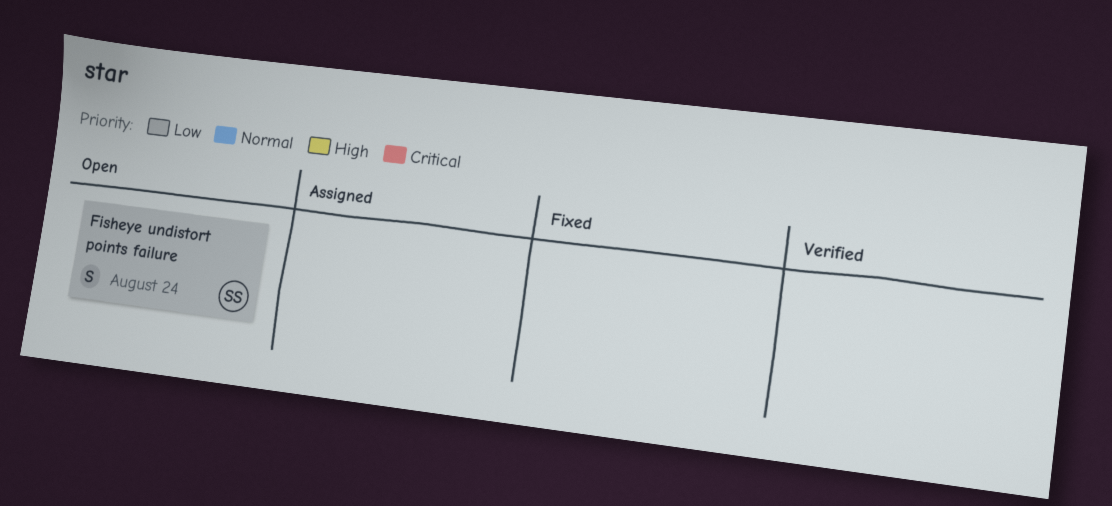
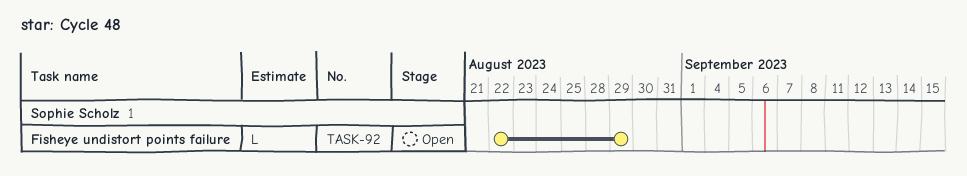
Fisheye undistort points failure, estimate: S -> L
Fisheye undistort points failure, due: Aug 24 -> Aug 29

